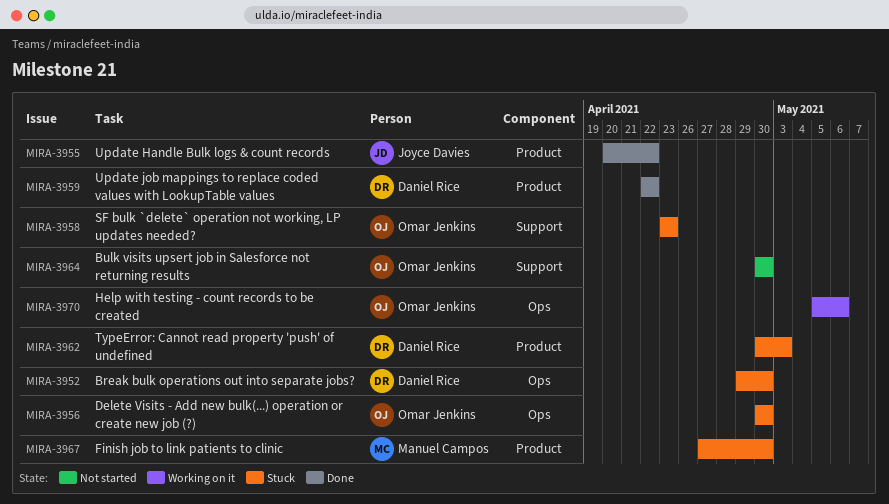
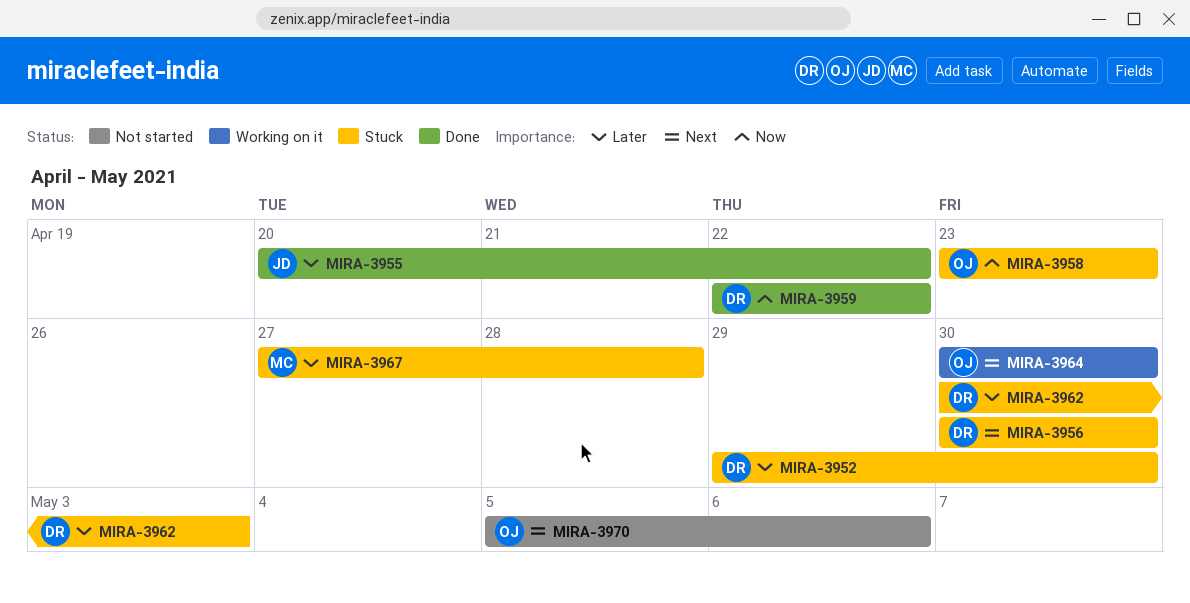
MIRA-3956, owner: Omar Jenkins -> Daniel Rice
MIRA-3964, status: Not started -> Working on it
MIRA-3967, due: Apr 30 -> Apr 28
MIRA-3970, status: Working on it -> Not started

